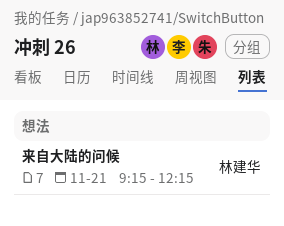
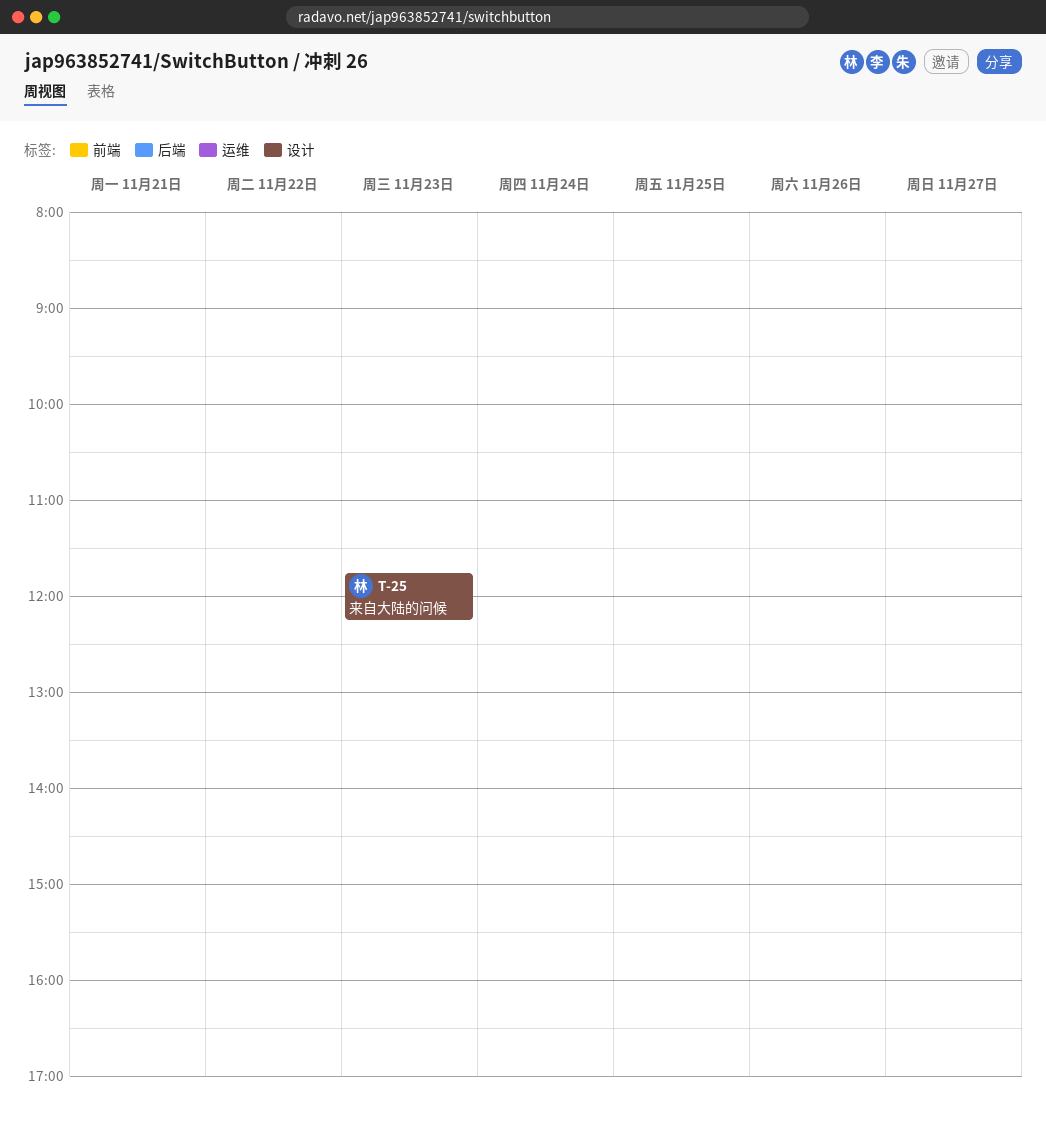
来自大陆的问候, day: Nov 21 -> Nov 23
来自大陆的问候, begins: 09:15 -> 11:45

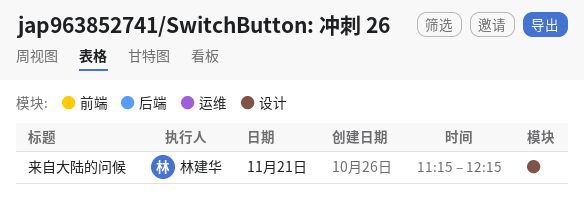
来自大陆的问候, day: Nov 23 -> Nov 21
来自大陆的问候, begins: 11:45 -> 11:15

